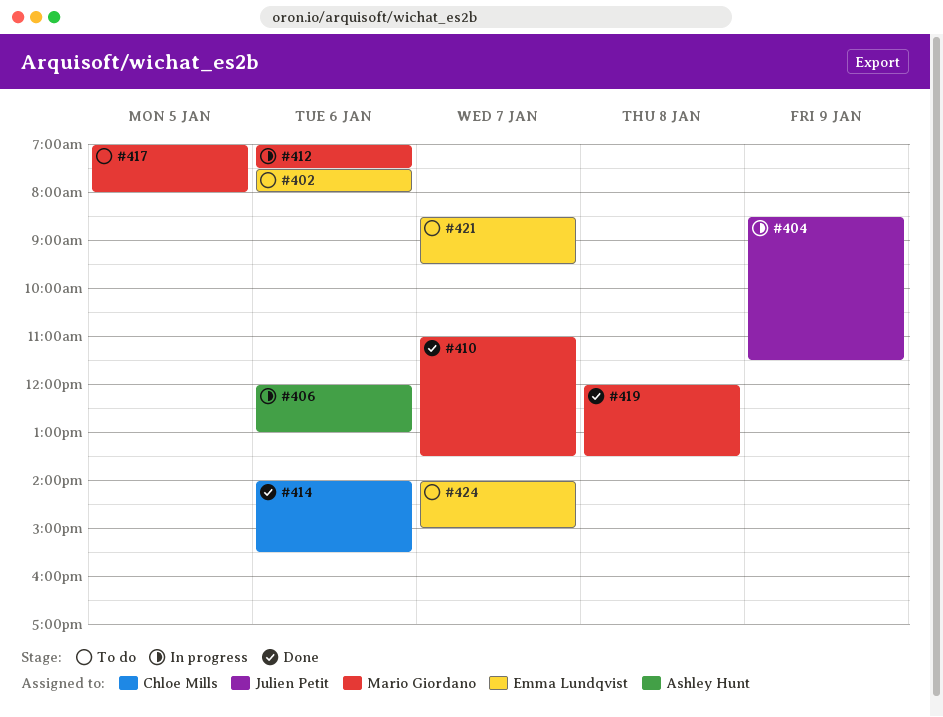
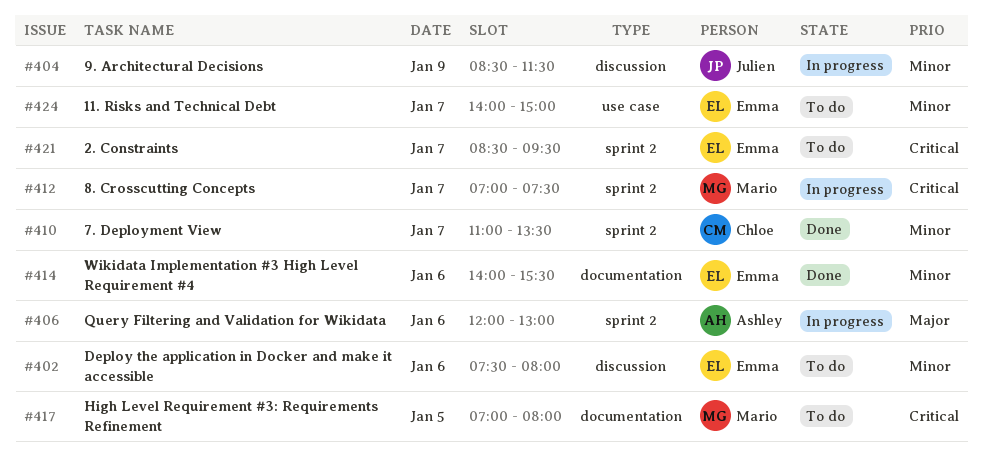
#410, owner: Mario Giordano -> Chloe Mills
#412, day: Jan 6 -> Jan 7
#414, owner: Chloe Mills -> Emma Lundqvist
#419: present -> none

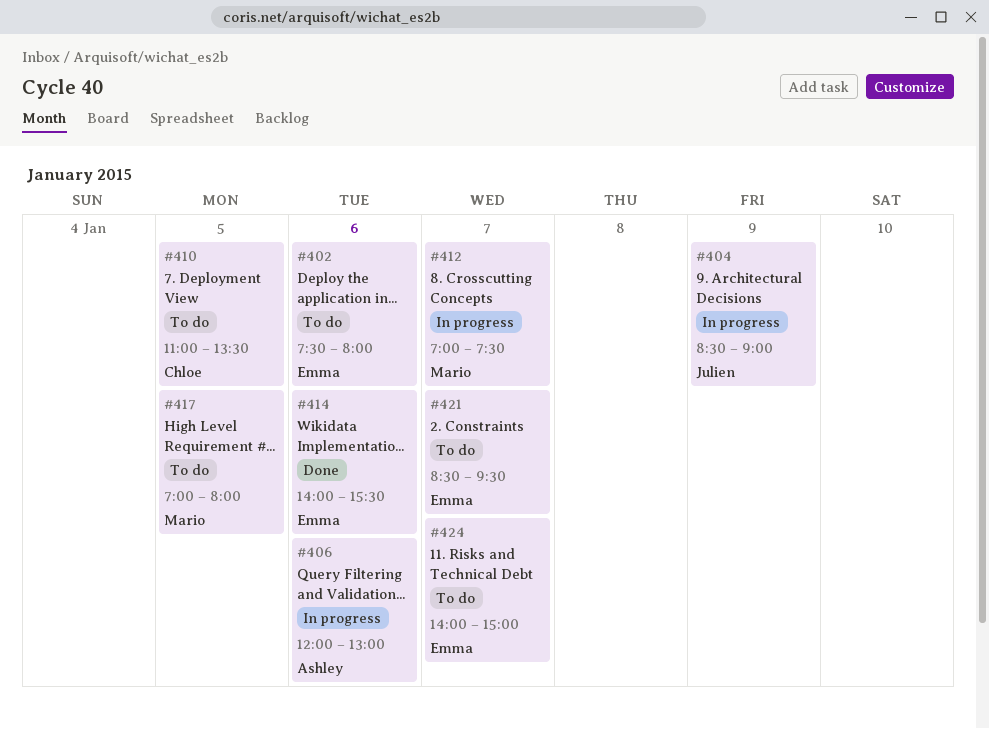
#404, ends: 11:30 -> 09:00
#410, status: Done -> To do
#410, day: Jan 7 -> Jan 5

